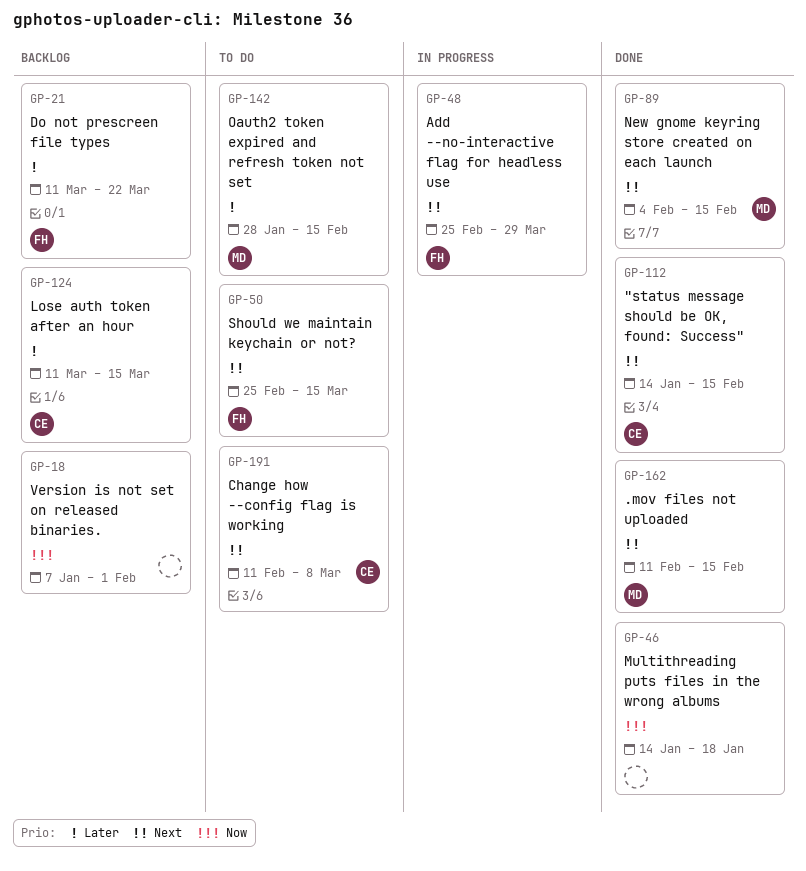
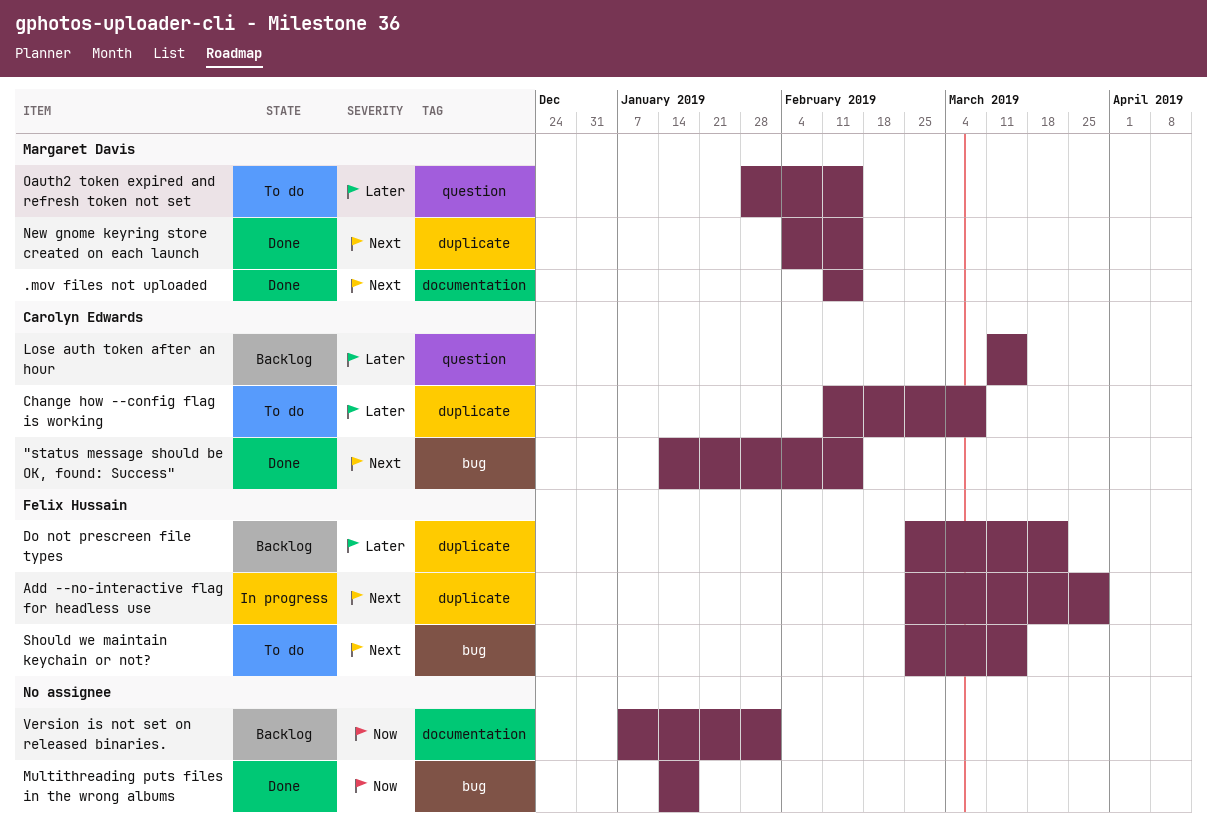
Change how --config flag is working, priority: Next -> Later
Do not prescreen file types, start: Mar 11 -> Feb 25

